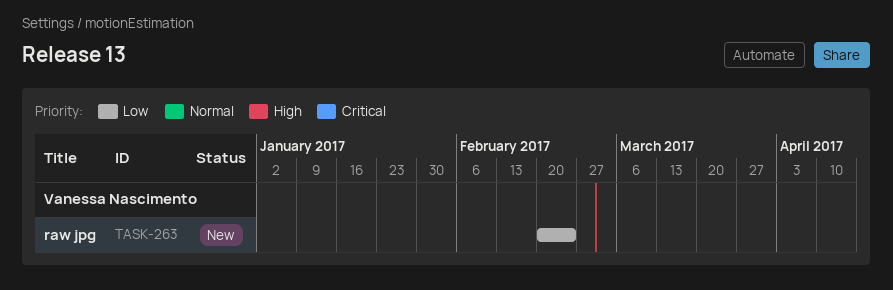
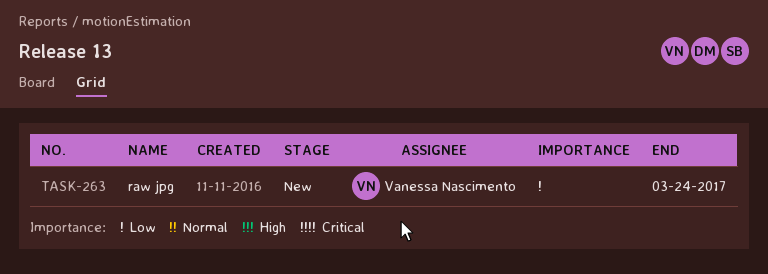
TASK-263, due: Feb 24 -> Mar 24

